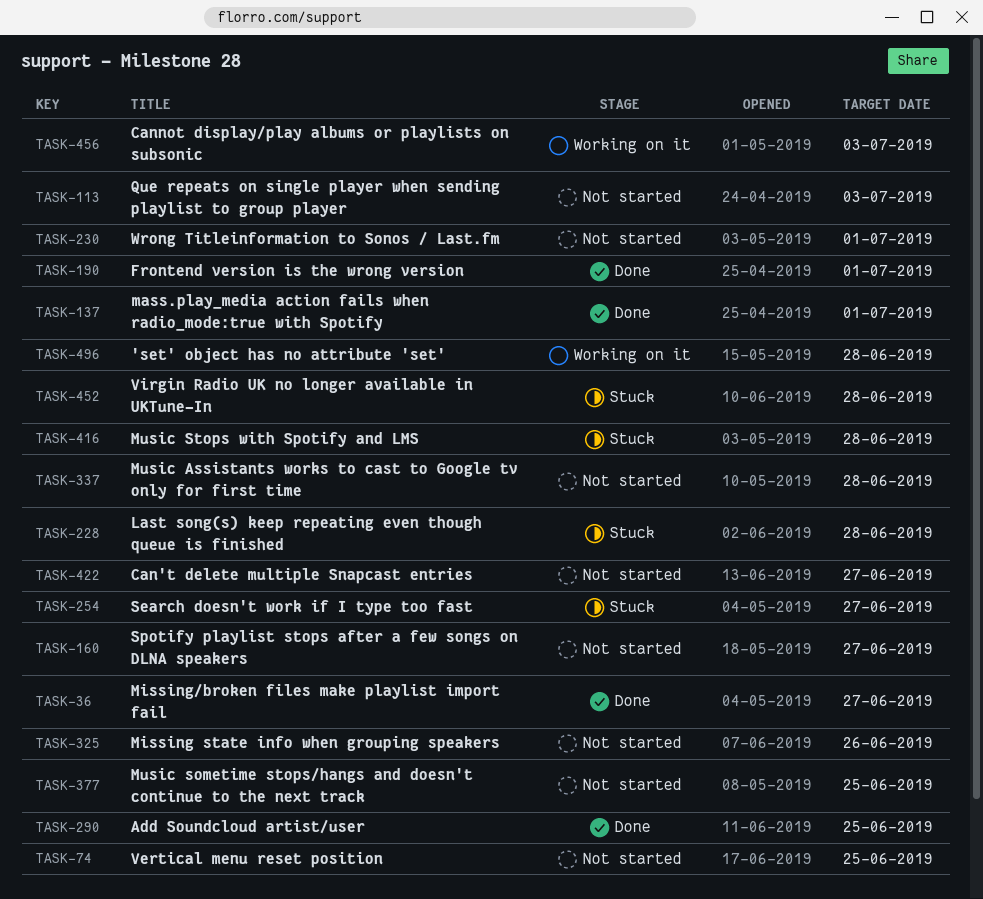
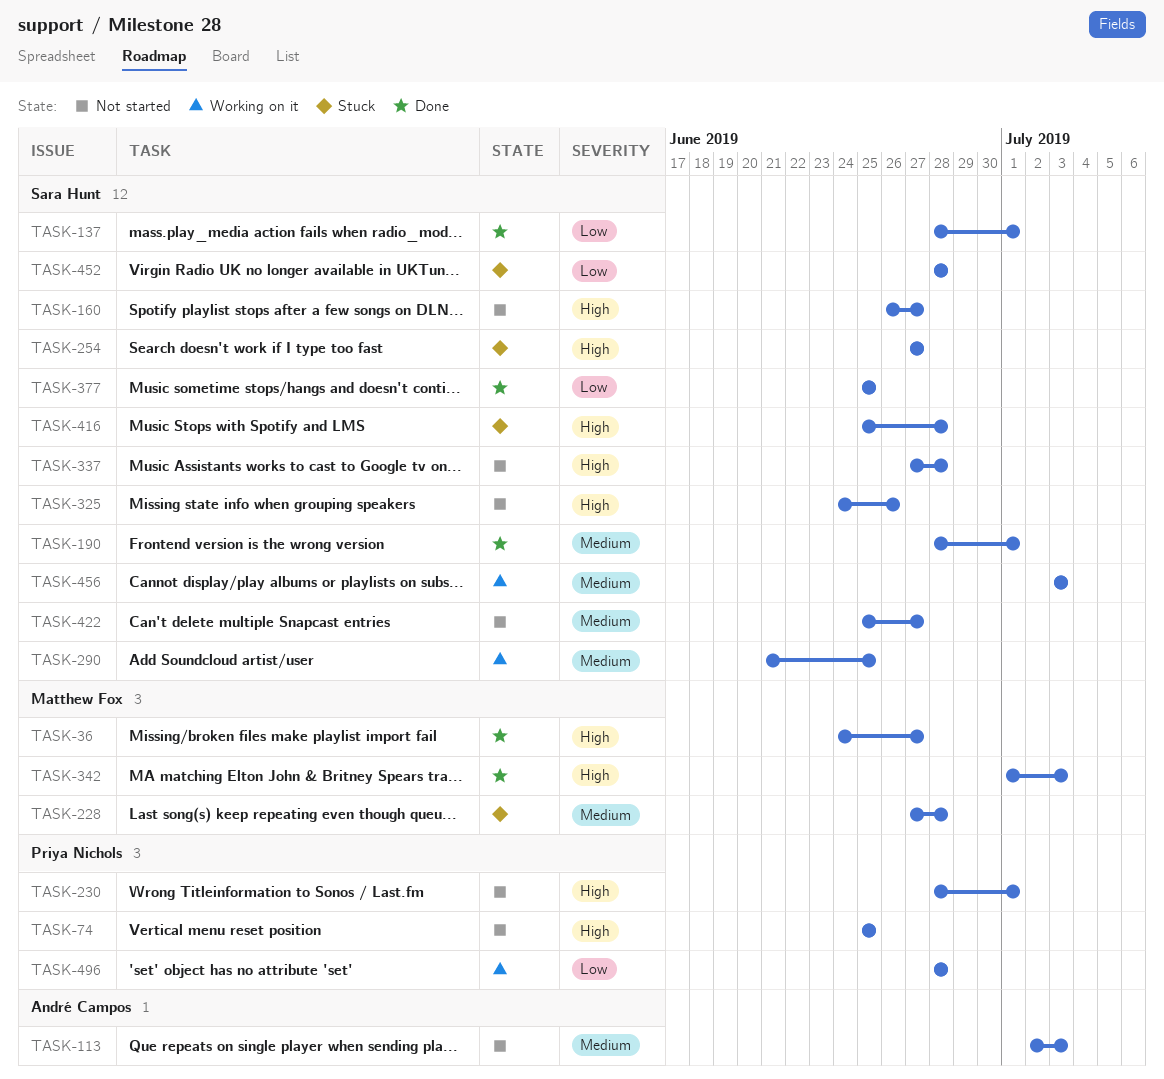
TASK-290, status: Done -> Working on it
TASK-342: none -> present
TASK-377, status: Not started -> Done

